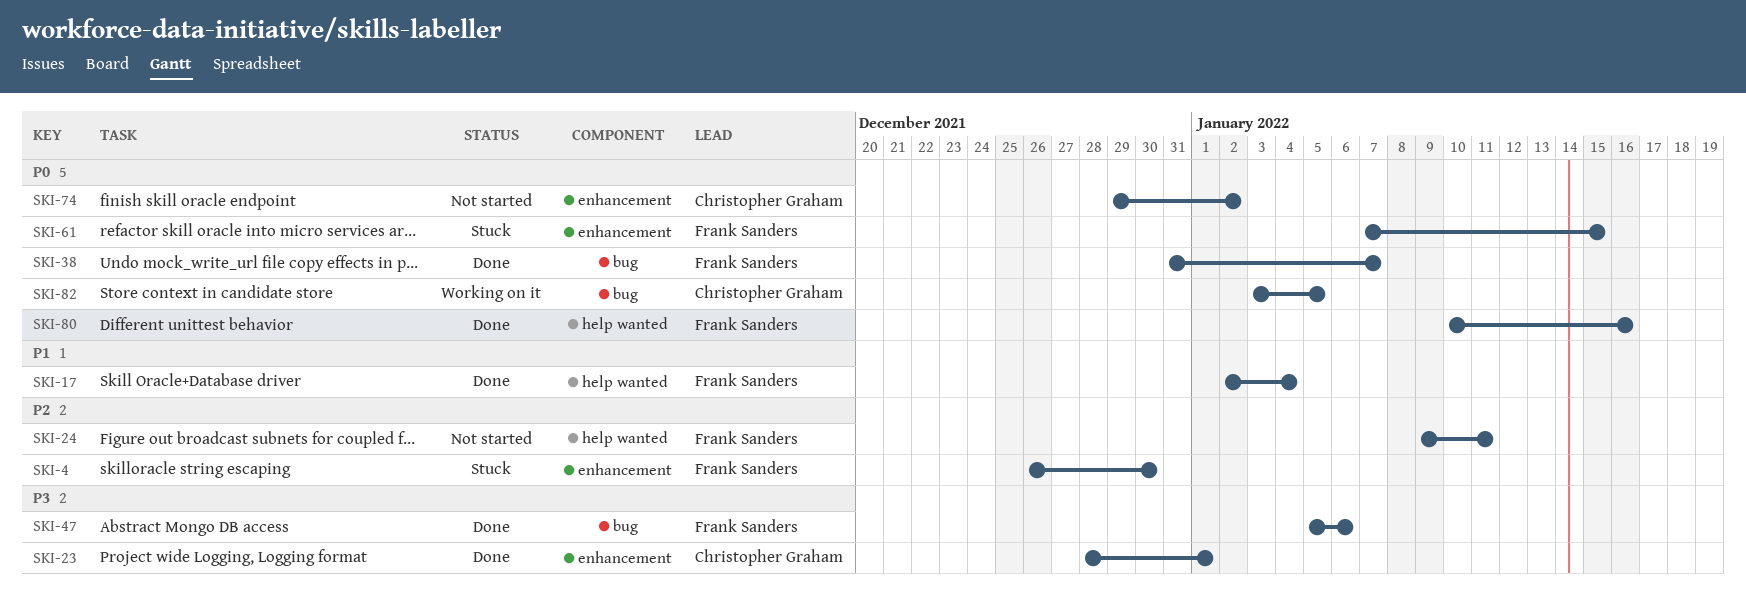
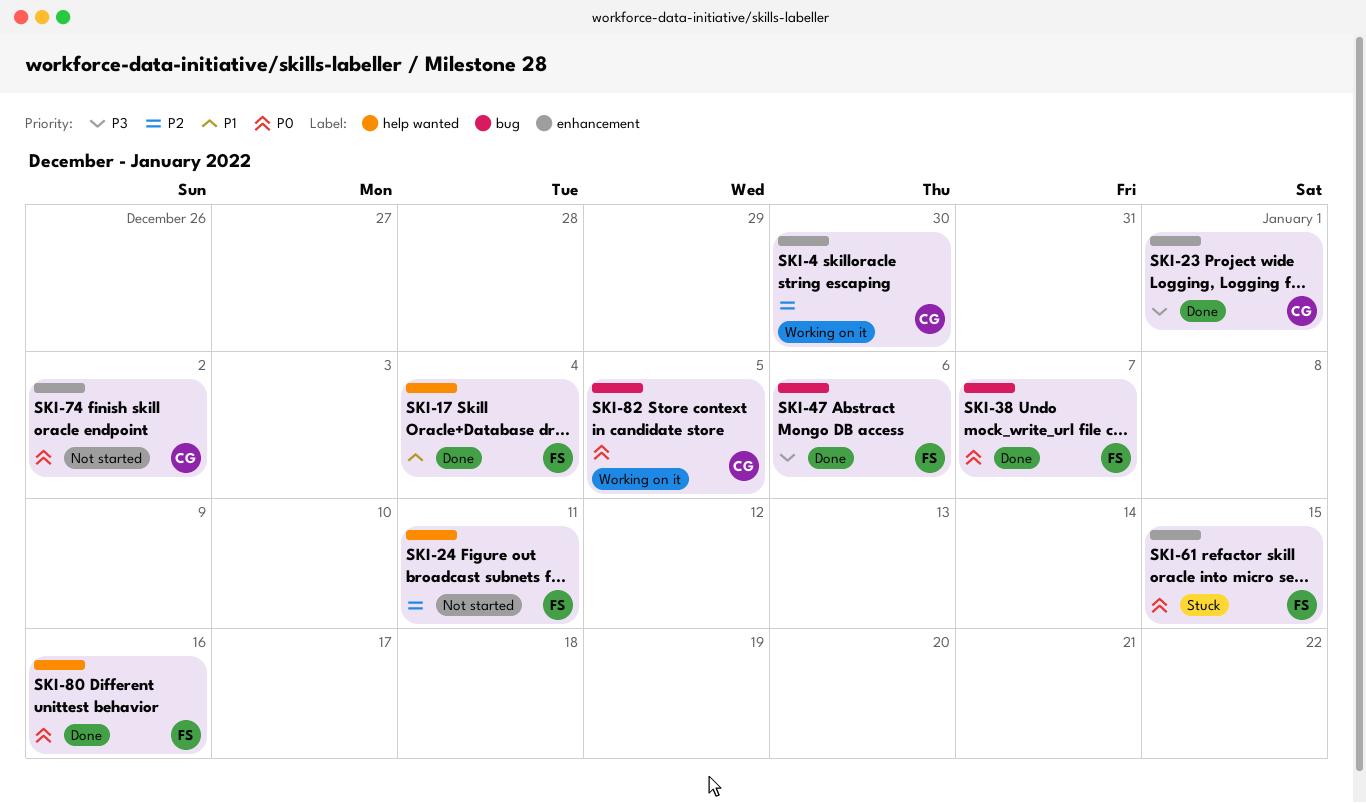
SKI-4, status: Stuck -> Working on it
SKI-4, owner: Frank Sanders -> Christopher Graham

